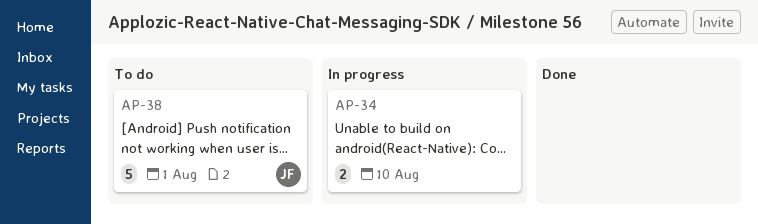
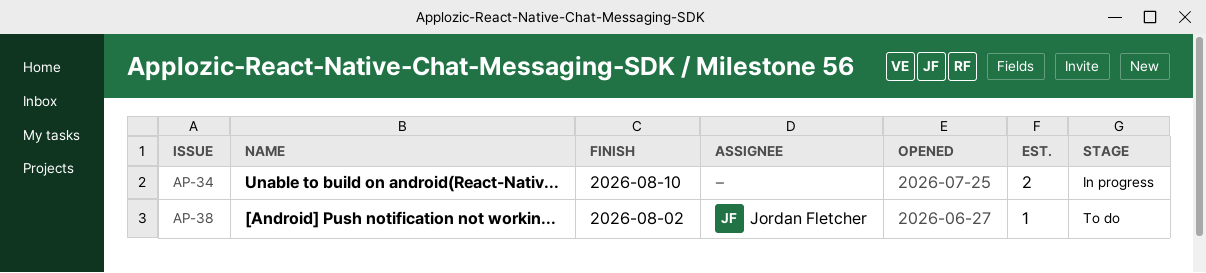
AP-38, estimate: 5 -> 1
AP-38, due: Aug 1 -> Aug 2

